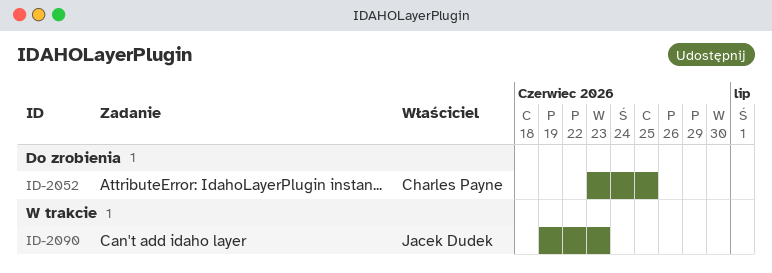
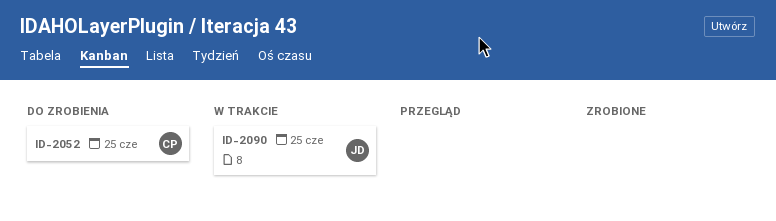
ID-2090, due: Jun 23 -> Jun 25

